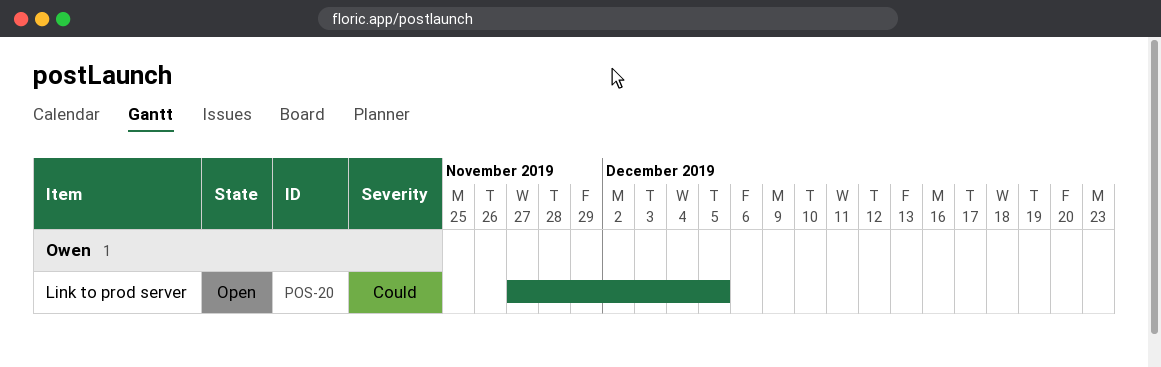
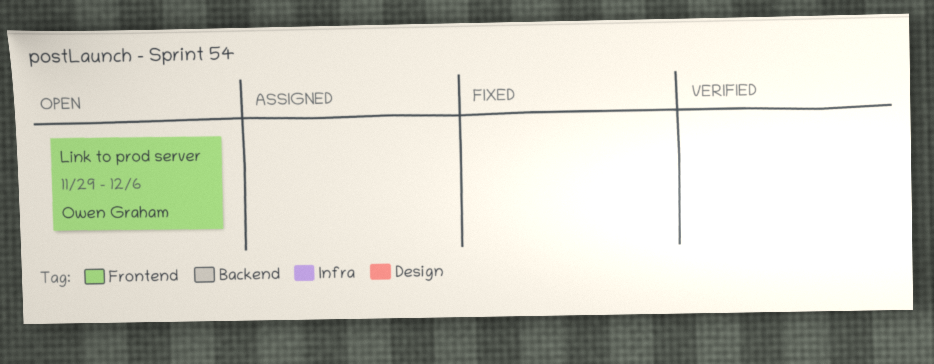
Link to prod server, start: Nov 27 -> Nov 29
Link to prod server, due: Dec 5 -> Dec 6

